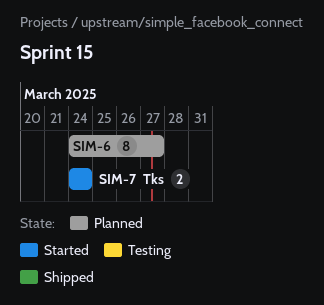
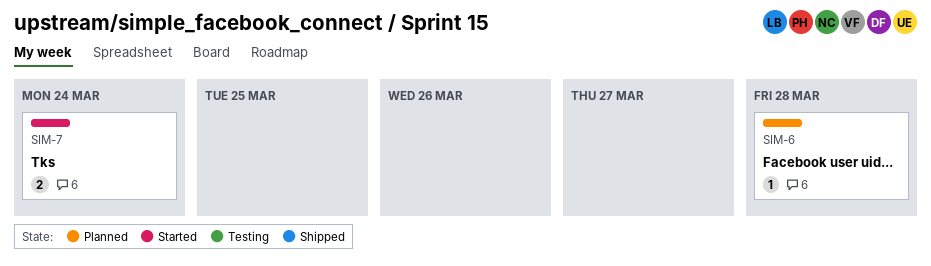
SIM-6, estimate: 8 -> 1
SIM-6, due: Mar 27 -> Mar 28

